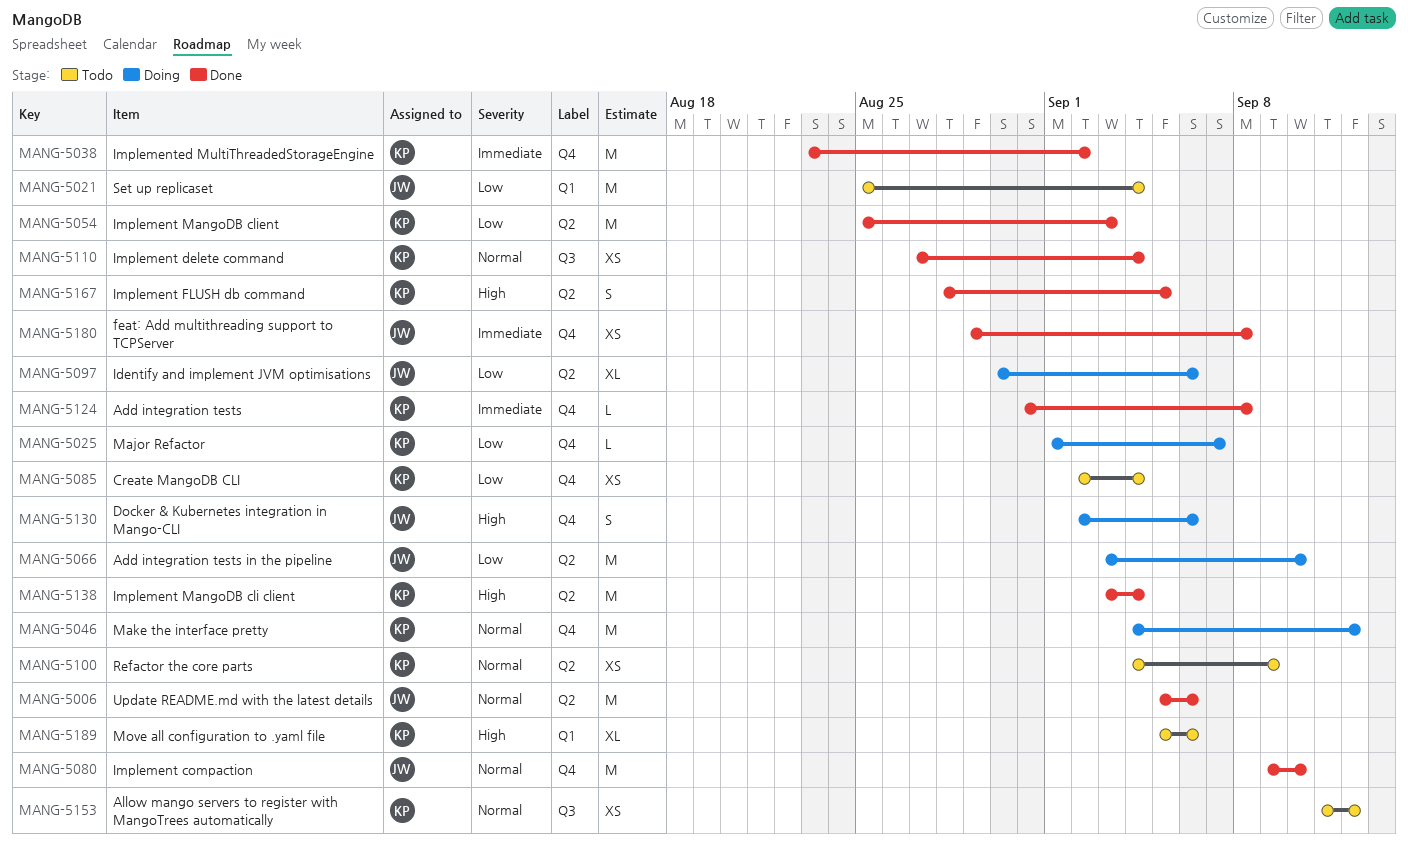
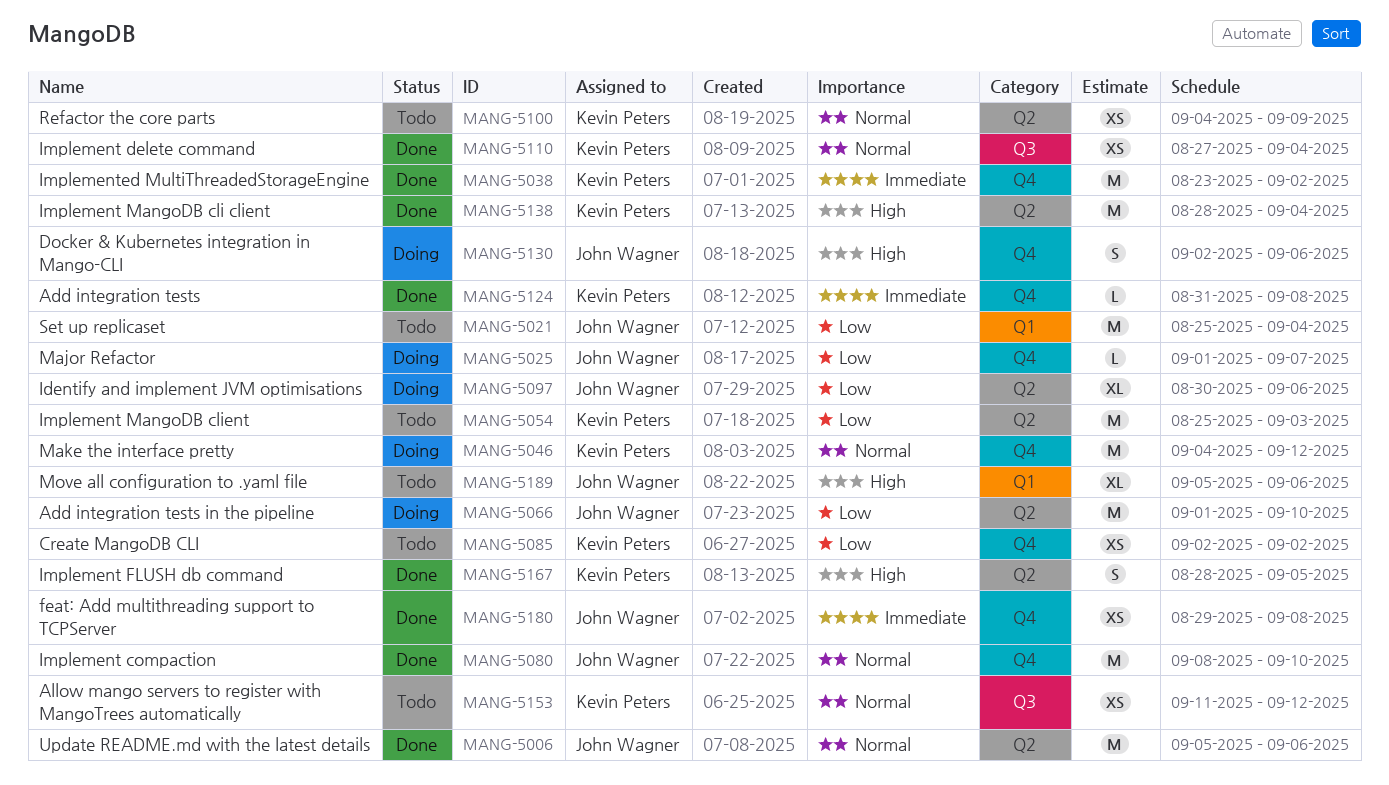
MANG-5025, owner: Kevin Peters -> John Wagner
MANG-5054, status: Done -> Todo
MANG-5066, start: Sep 3 -> Sep 1
MANG-5080, start: Sep 9 -> Sep 8
MANG-5085, due: Sep 4 -> Sep 2
MANG-5138, start: Sep 3 -> Aug 28
MANG-5189, owner: Kevin Peters -> John Wagner

